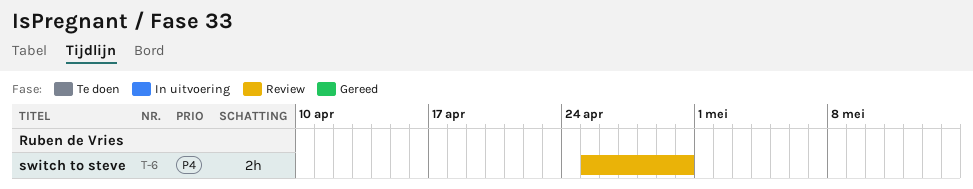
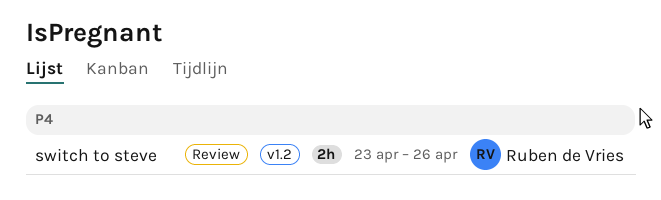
switch to steve, start: Apr 25 -> Apr 23
switch to steve, due: Apr 30 -> Apr 26

